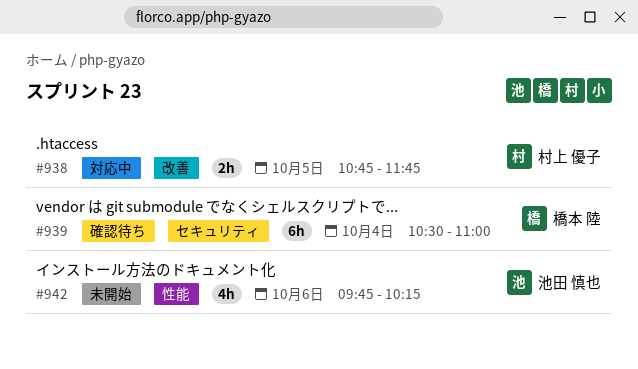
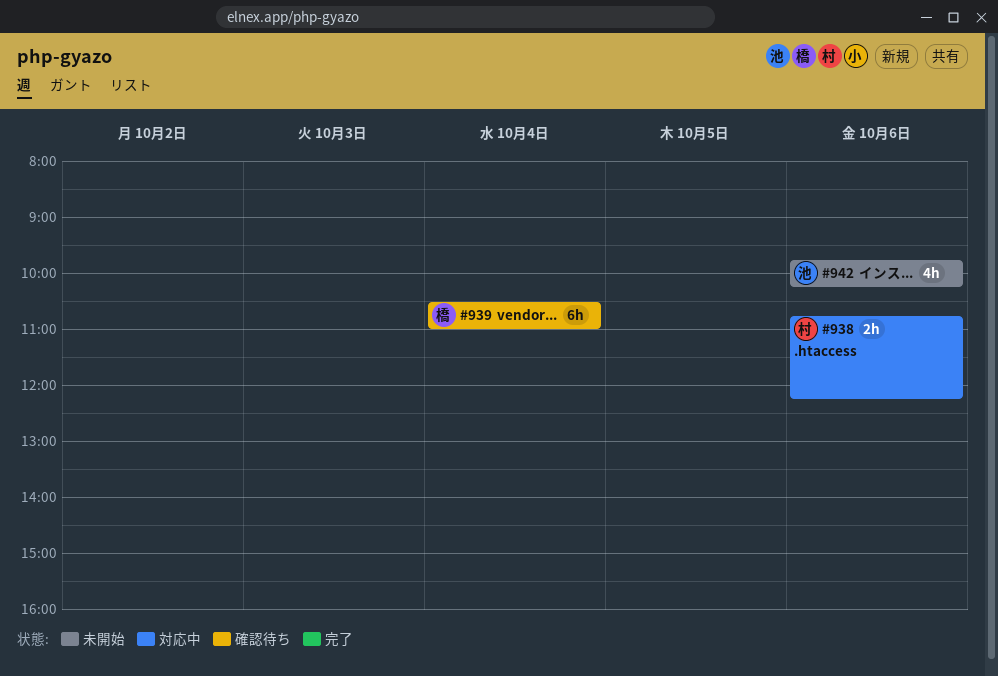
#938, day: Oct 5 -> Oct 6
#938, ends: 11:45 -> 12:15

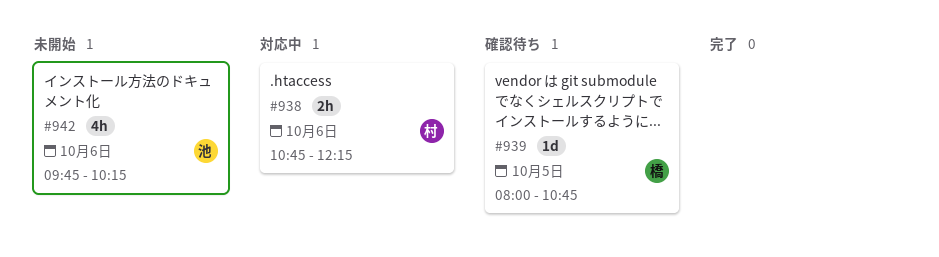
#939, estimate: 6h -> 1d
#939, day: Oct 4 -> Oct 5
#939, begins: 10:30 -> 08:00
#939, ends: 11:00 -> 10:45

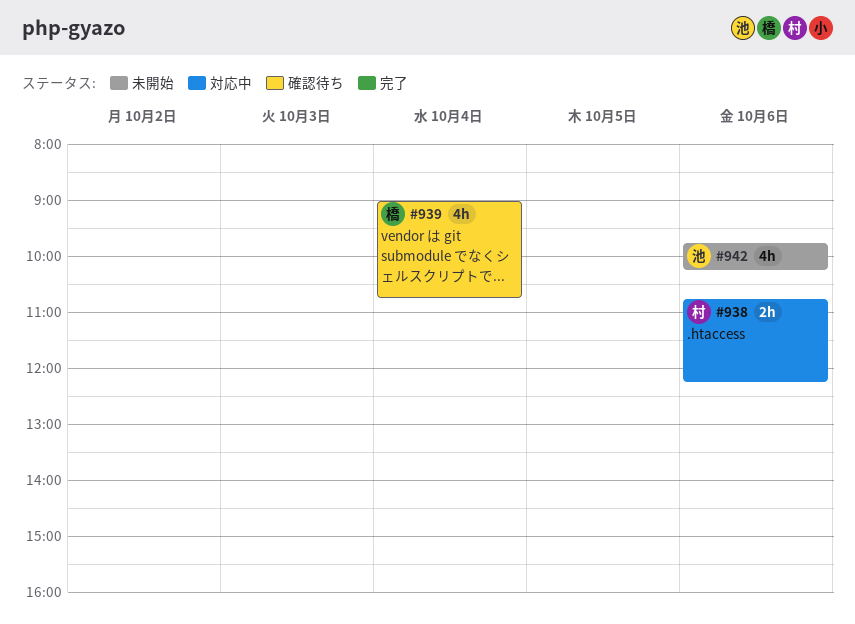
#939, estimate: 1d -> 4h
#939, day: Oct 5 -> Oct 4
#939, begins: 08:00 -> 09:00

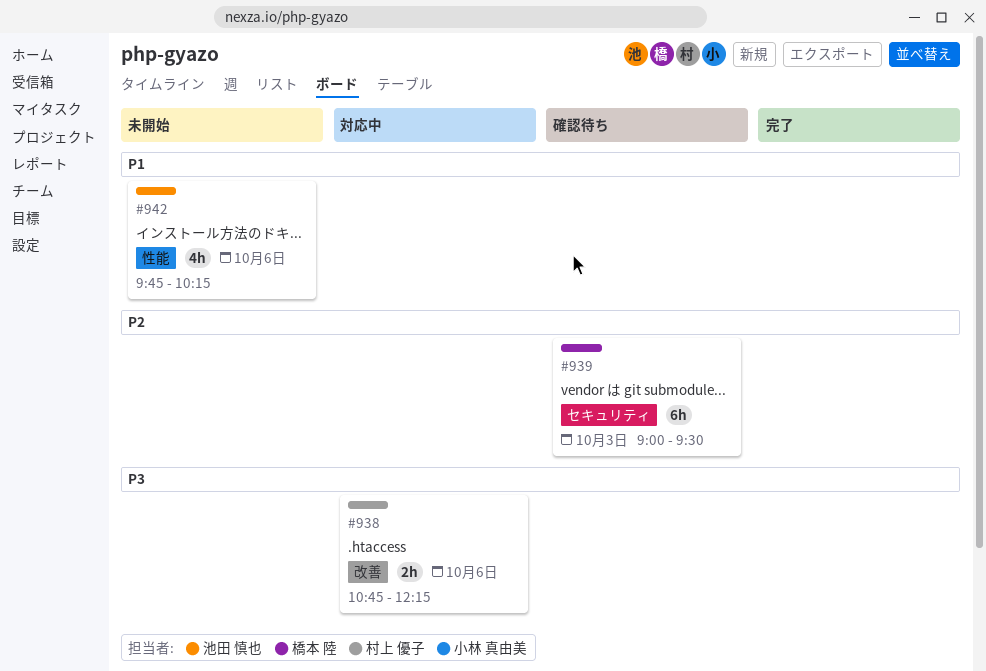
#939, estimate: 4h -> 6h
#939, day: Oct 4 -> Oct 3
#939, ends: 10:45 -> 09:30

